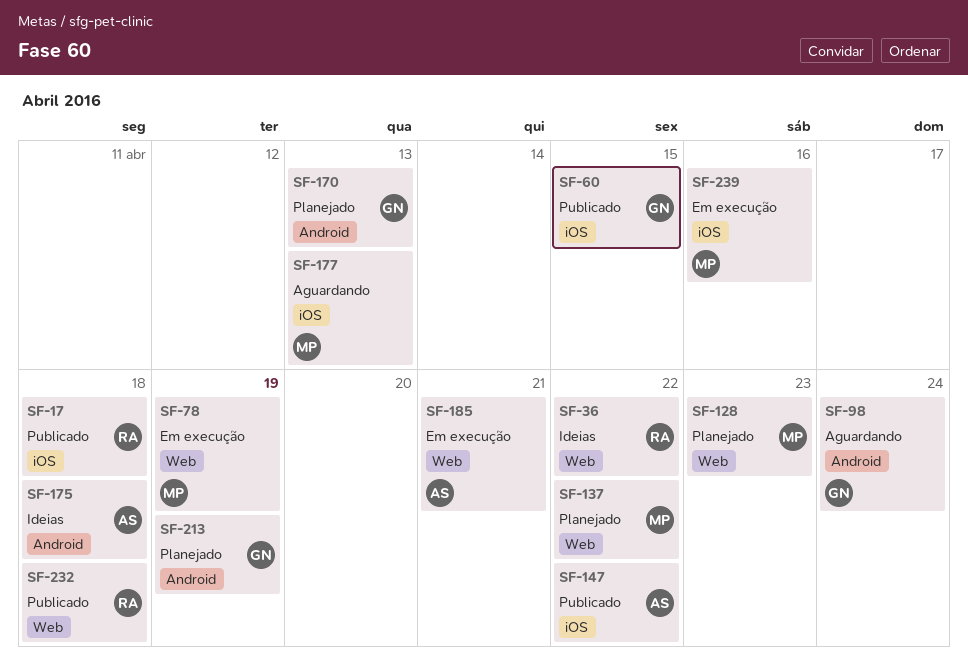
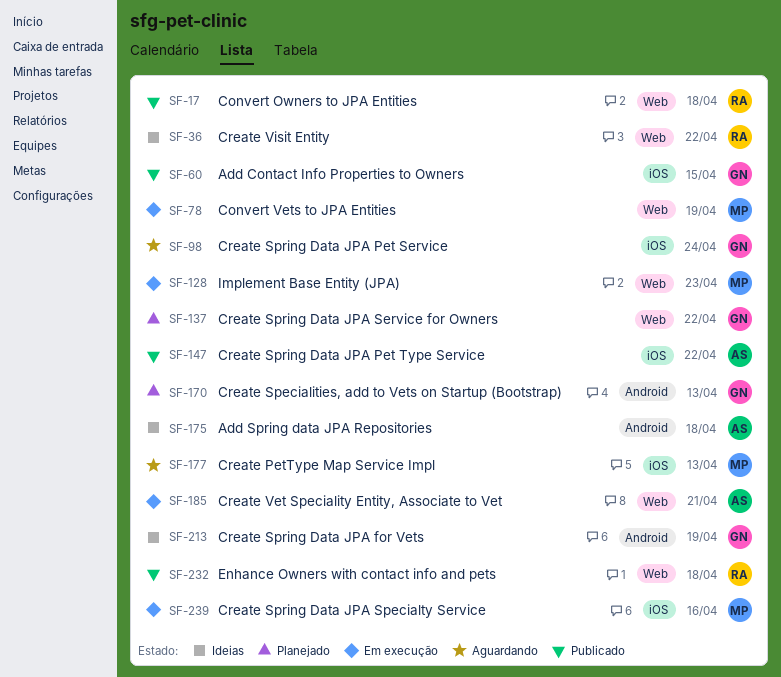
SF-17, label: iOS -> Web
SF-98, label: Android -> iOS
SF-128, status: Planejado -> Em execução
SF-137, owner: MP -> GN
SF-213, status: Planejado -> Ideias

